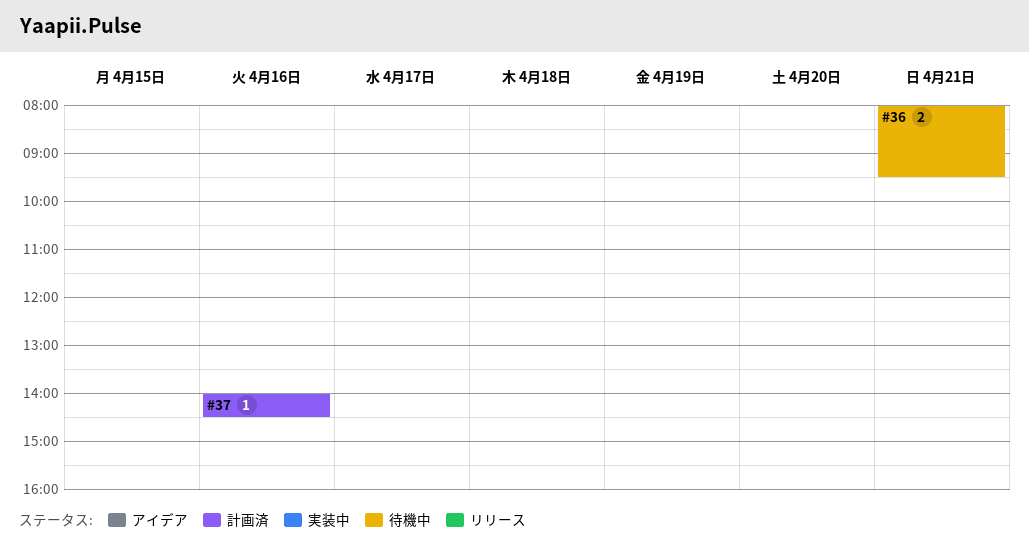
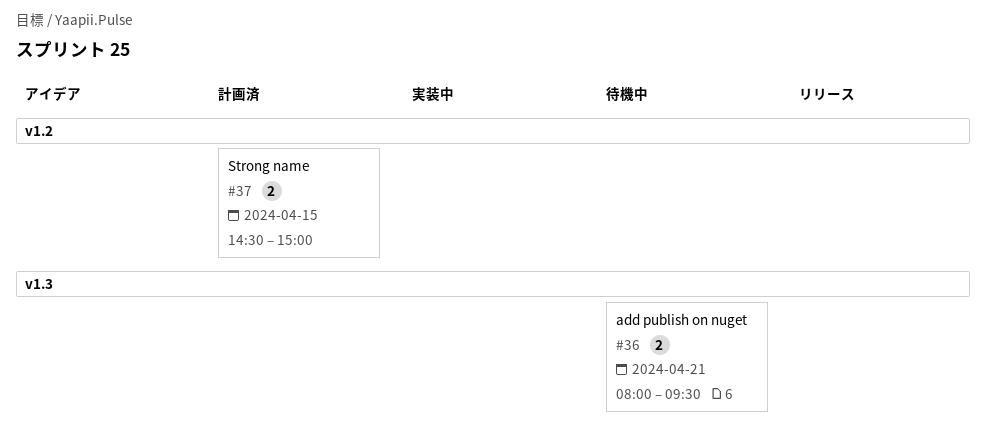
#37, estimate: 1 -> 2
#37, day: Apr 16 -> Apr 15
#37, begins: 14:00 -> 14:30
#37, ends: 14:30 -> 15:00

